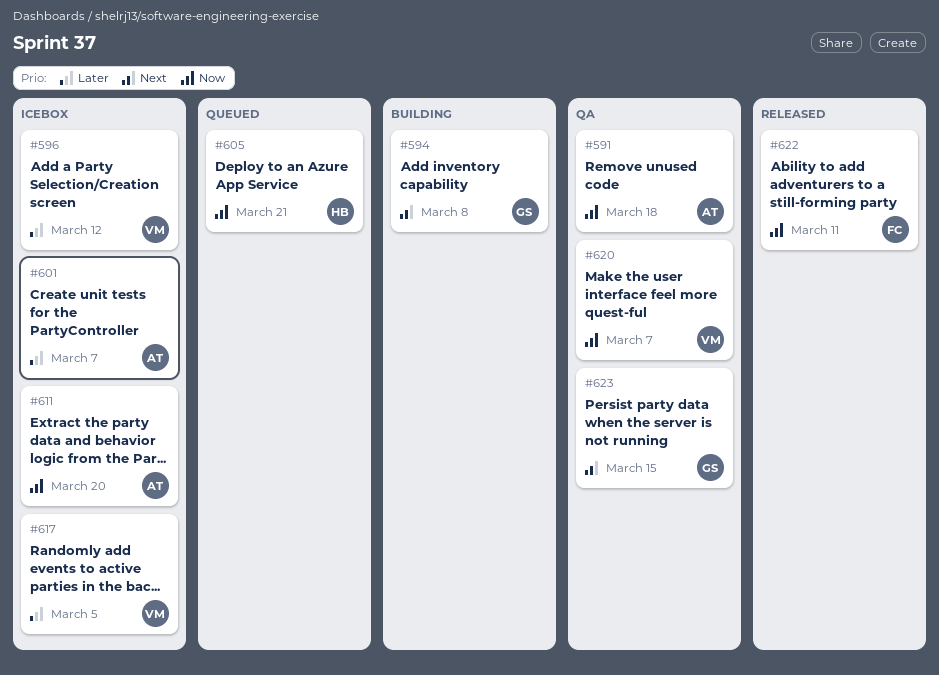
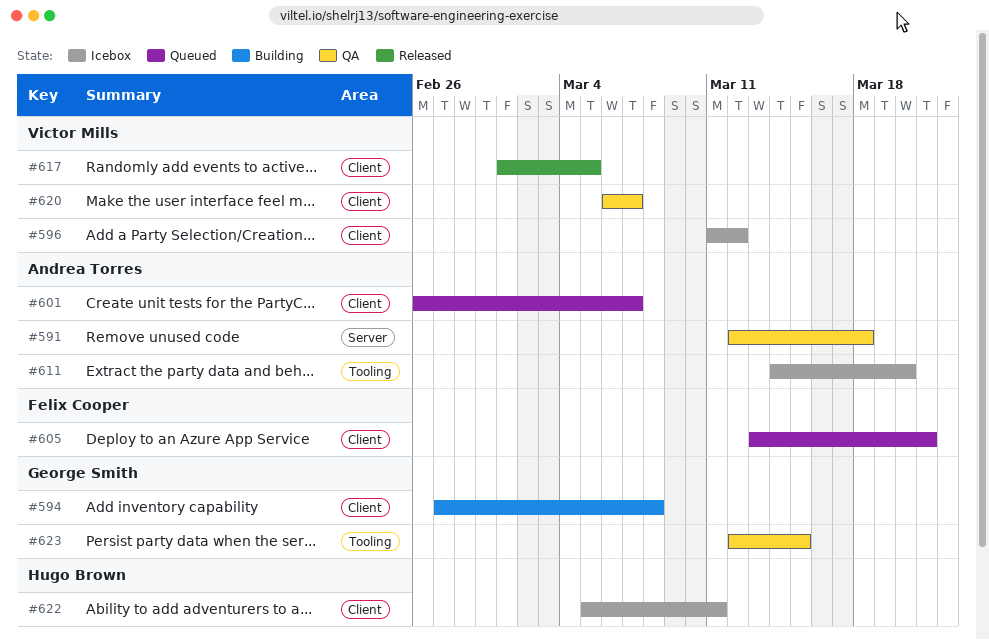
#601, status: Icebox -> Queued
#605, owner: Hugo Brown -> Felix Cooper
#617, status: Icebox -> Released
#622, status: Released -> Icebox
#622, owner: Felix Cooper -> Hugo Brown

